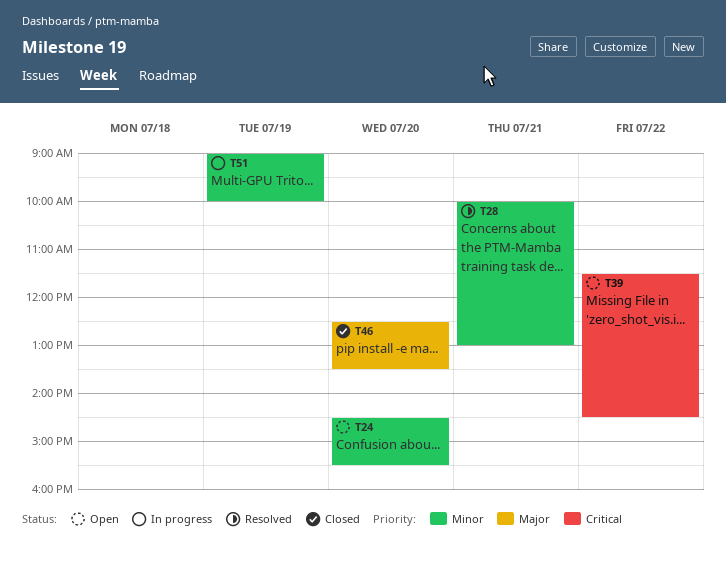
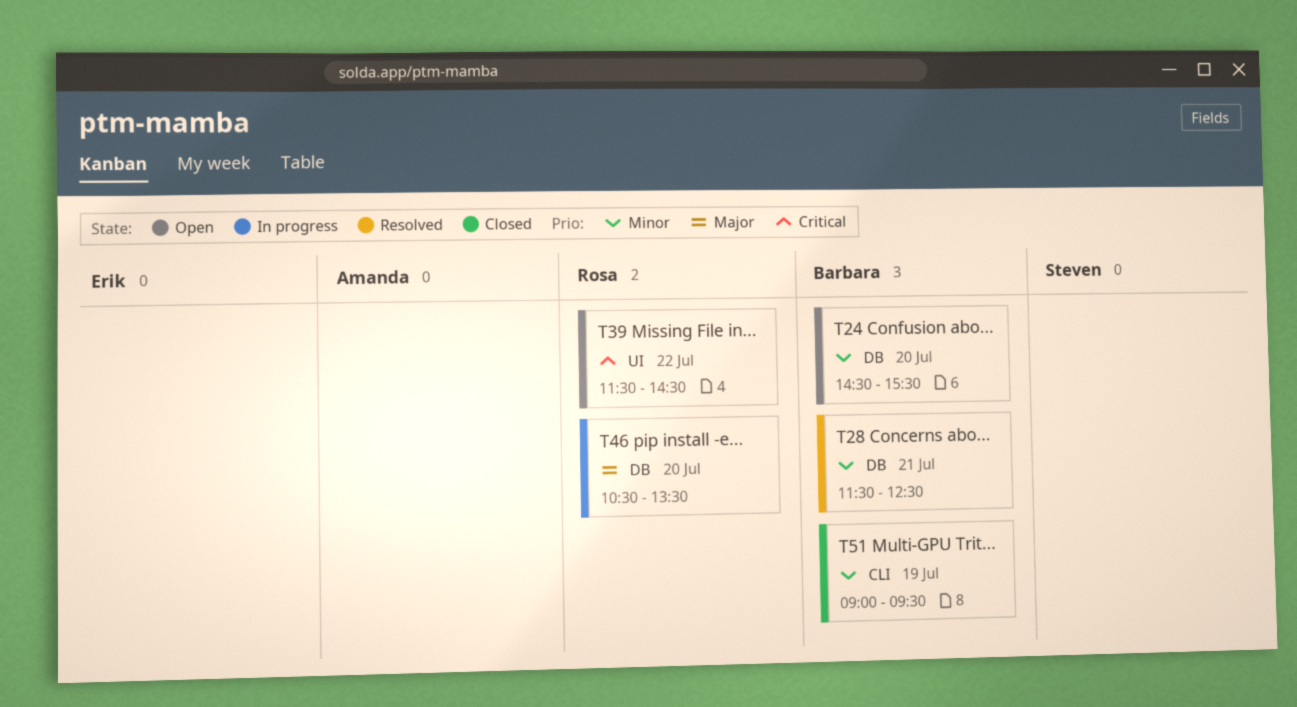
T28, begins: 10:00 -> 11:30
T28, ends: 13:00 -> 12:30
T46, status: Closed -> In progress
T46, begins: 12:30 -> 10:30
T51, status: In progress -> Closed
T51, ends: 10:00 -> 09:30

